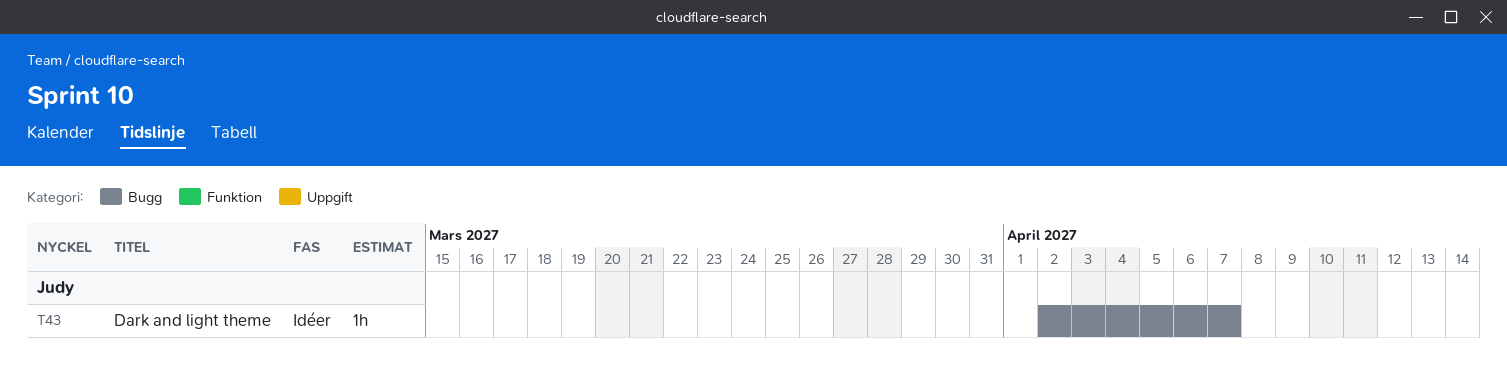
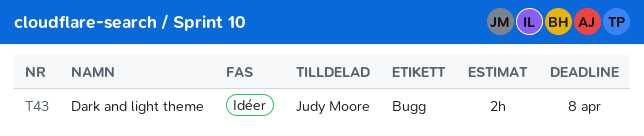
T43, estimate: 1h -> 2h
T43, due: Apr 7 -> Apr 8

